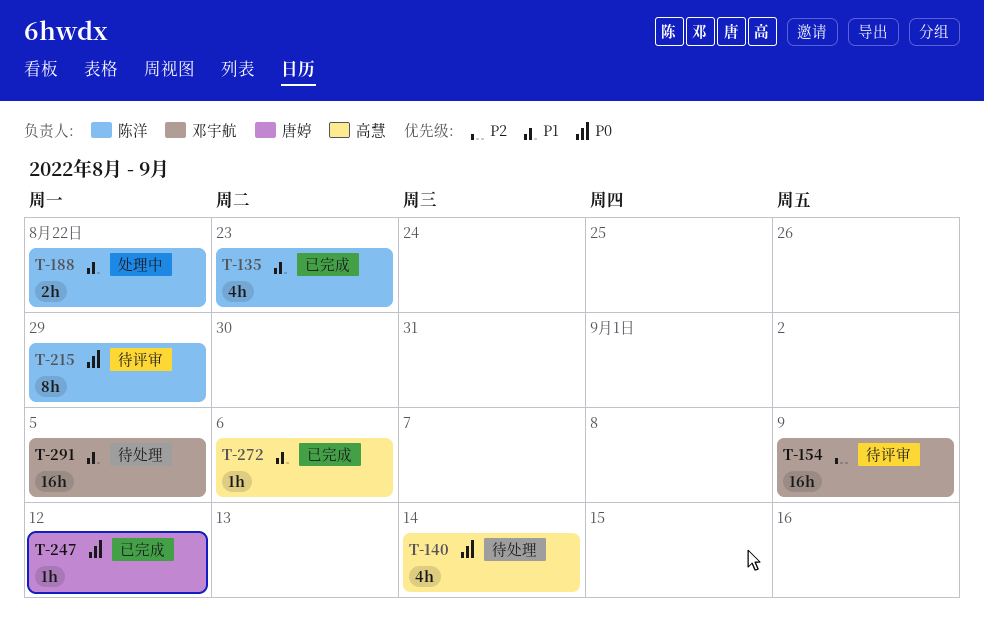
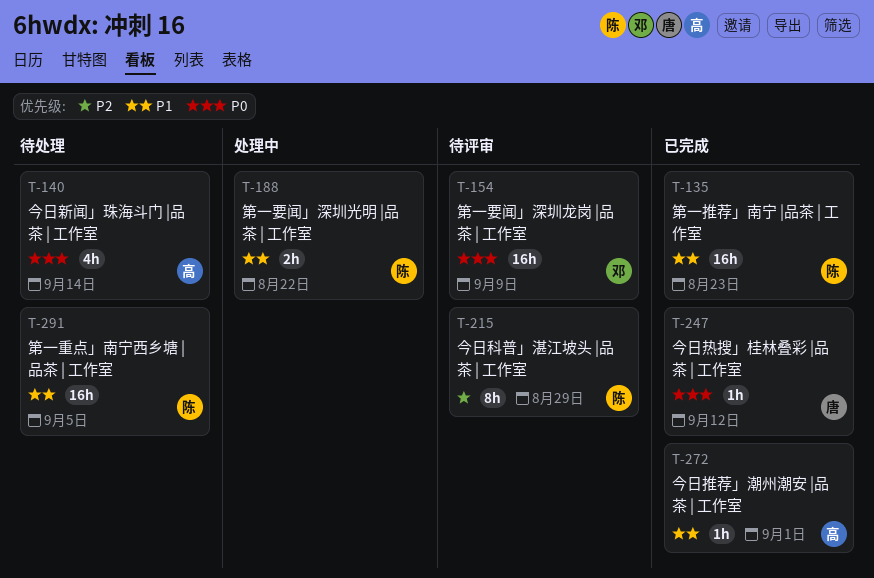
T-135, estimate: 4h -> 16h
T-154, priority: P2 -> P0
T-215, priority: P0 -> P2
T-272, due: Sep 6 -> Sep 1
T-291, owner: 邓宇航 -> 陈洋

